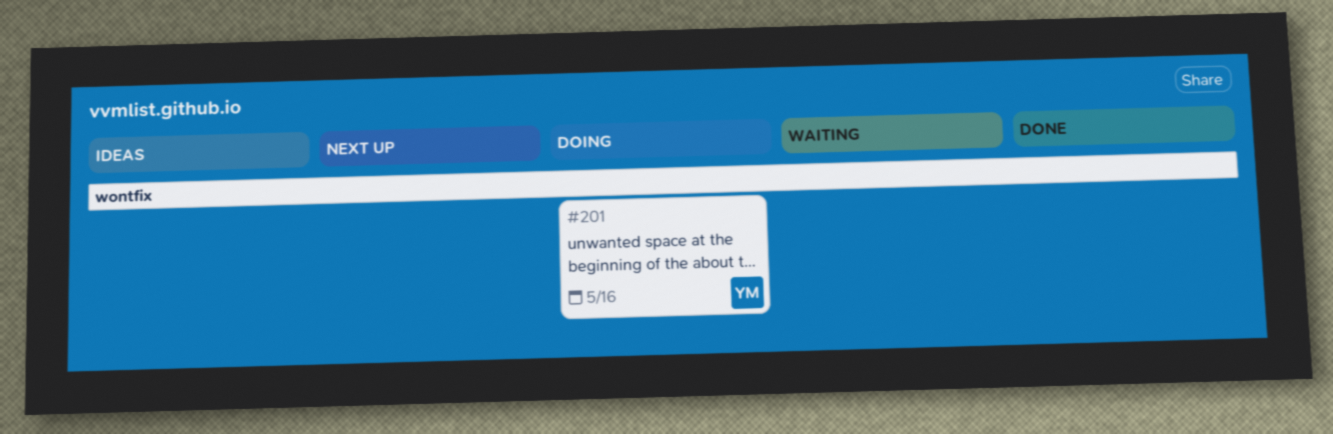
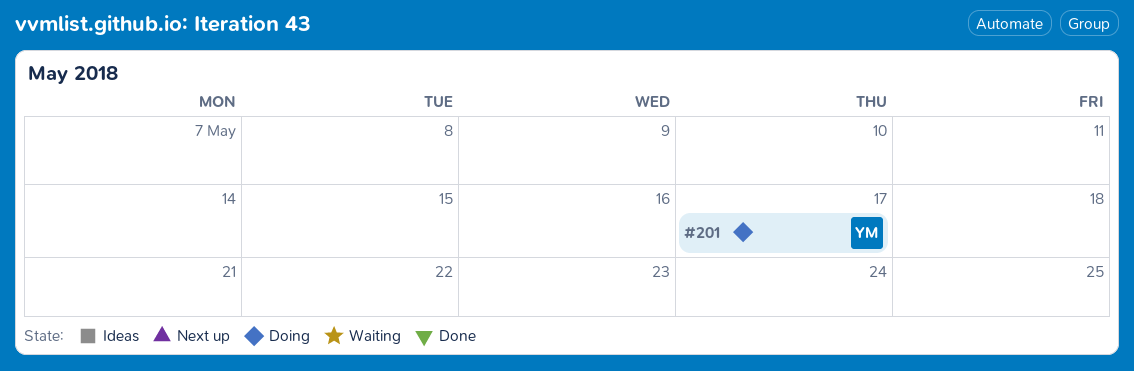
#201, due: May 16 -> May 17

